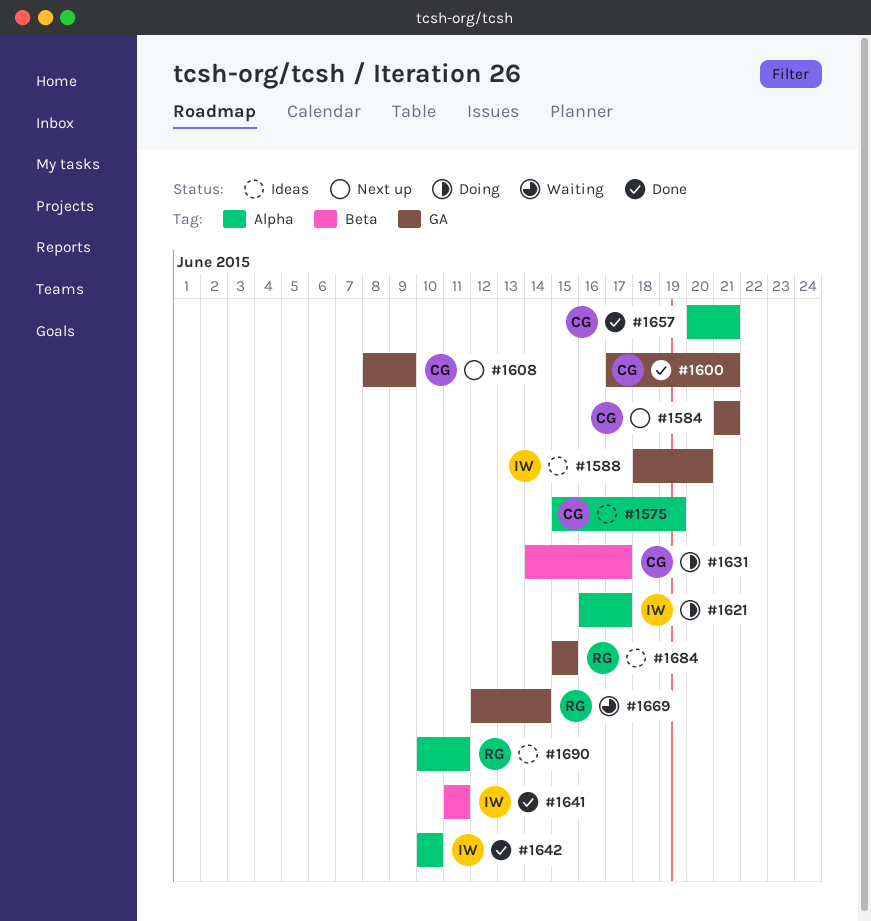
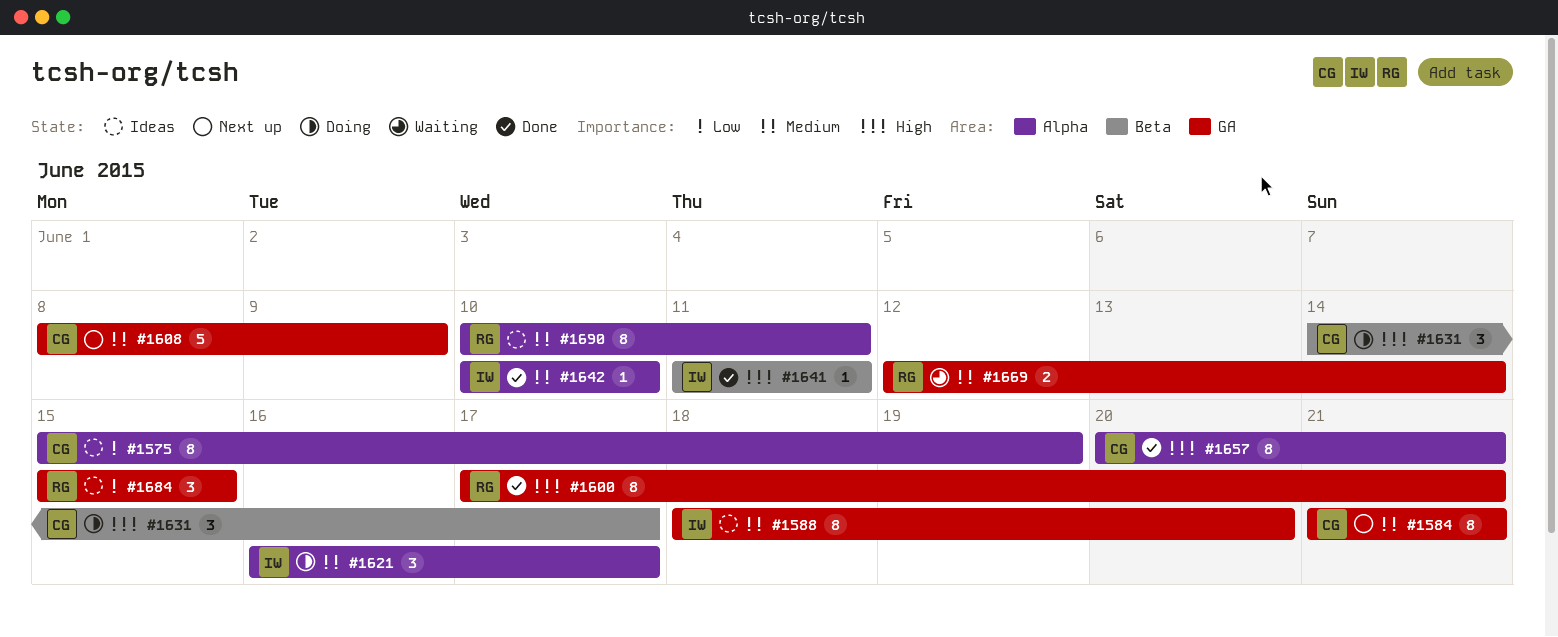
#1600, owner: CG -> RG

